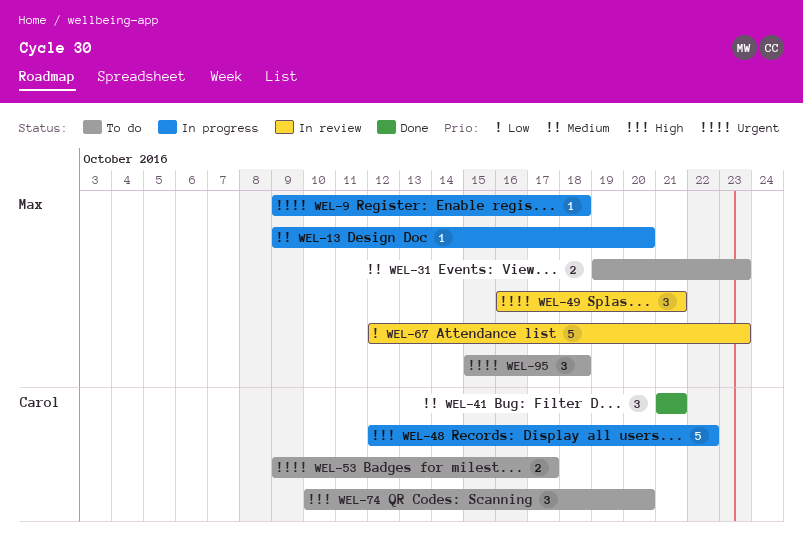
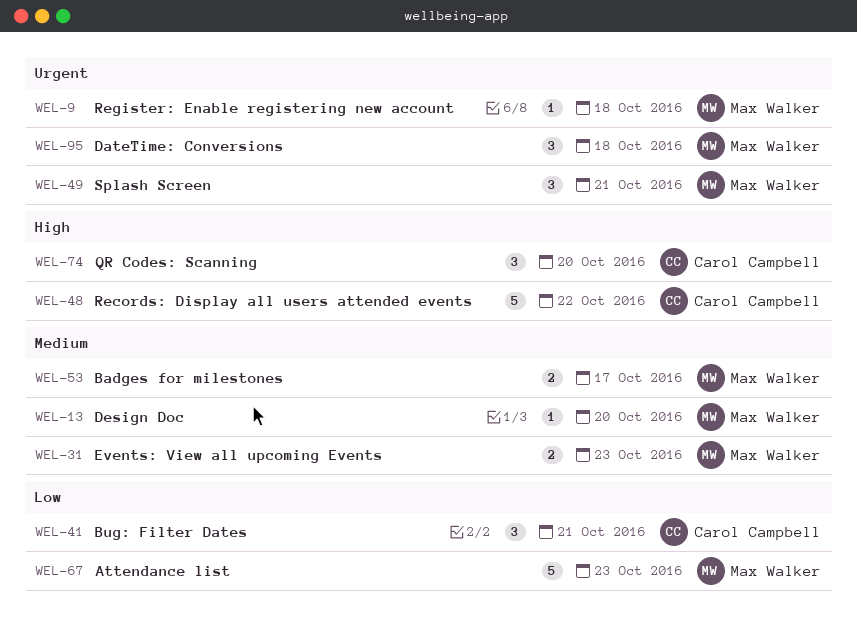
WEL-41, priority: Medium -> Low
WEL-53, owner: Carol Campbell -> Max Walker
WEL-53, priority: Urgent -> Medium

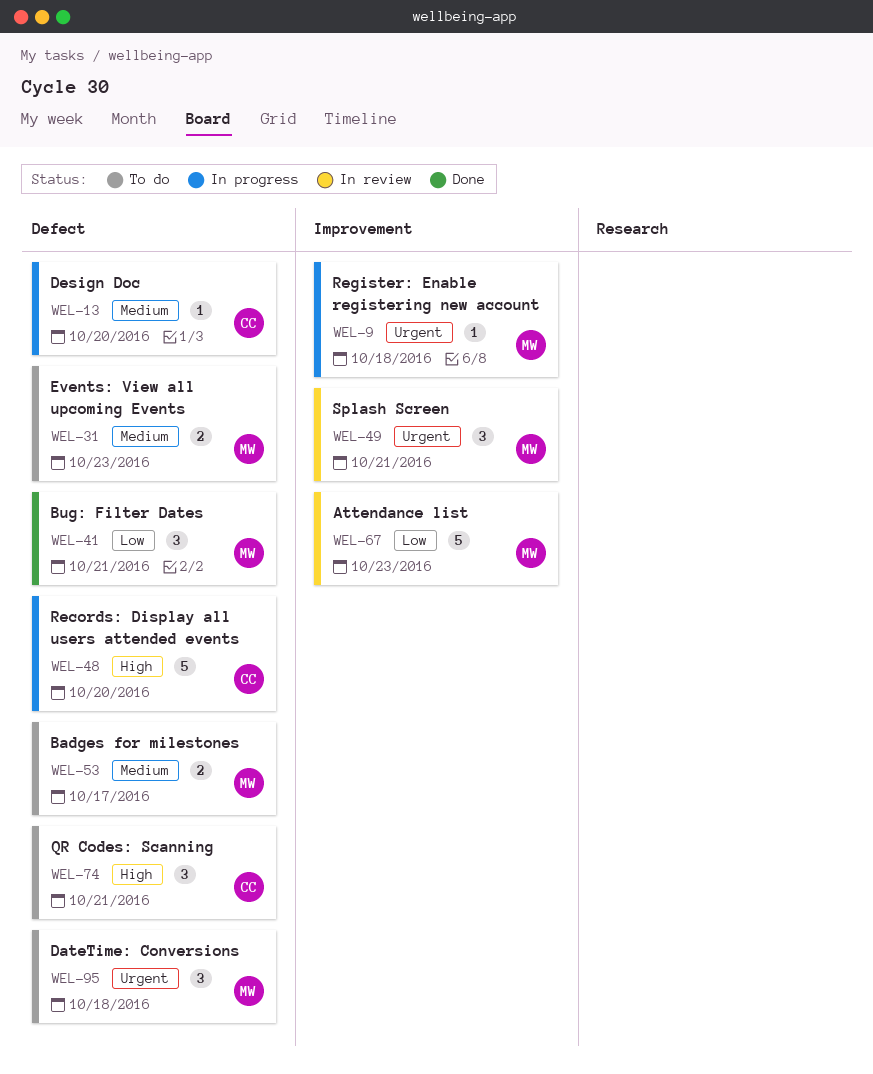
WEL-13, owner: Max Walker -> Carol Campbell
WEL-41, owner: Carol Campbell -> Max Walker
WEL-48, due: Oct 22 -> Oct 20
WEL-74, due: Oct 20 -> Oct 21

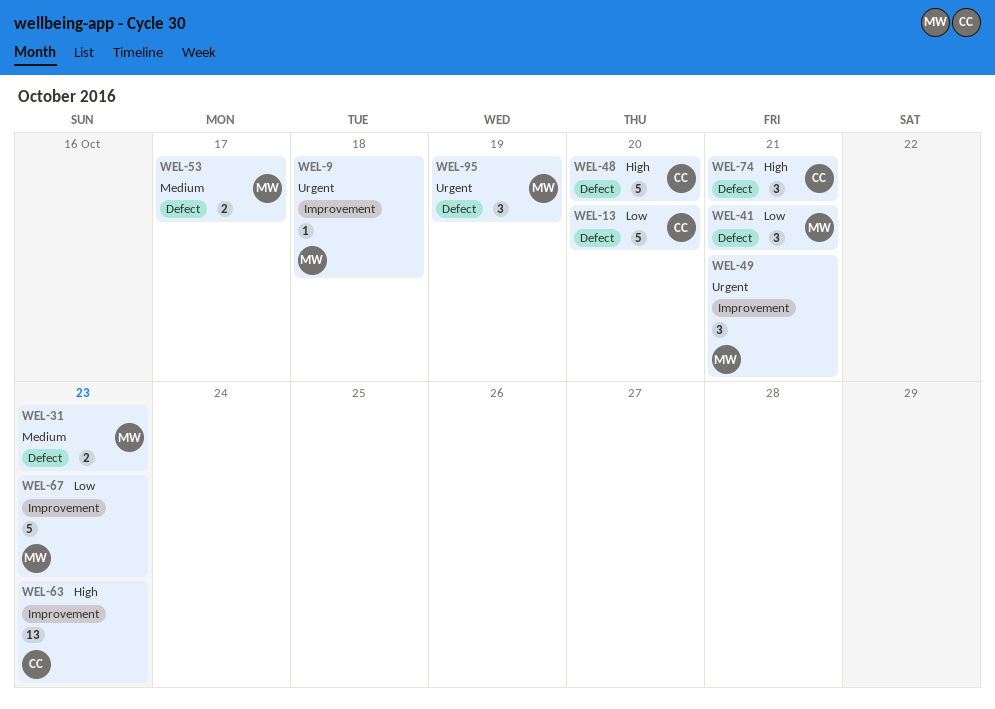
WEL-13, priority: Medium -> Low
WEL-13, estimate: 1 -> 5
WEL-63: none -> present
WEL-95, due: Oct 18 -> Oct 19

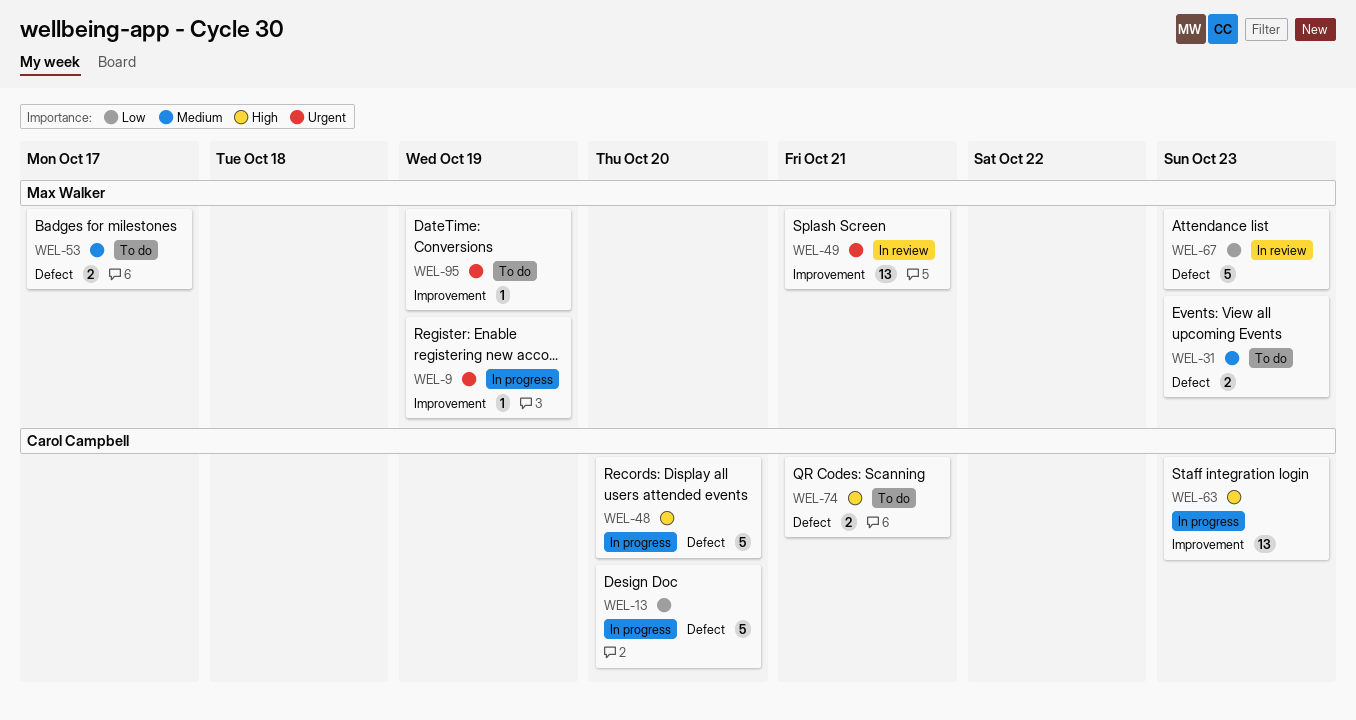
WEL-9, due: Oct 18 -> Oct 19
WEL-41: present -> none
WEL-49, estimate: 3 -> 13
WEL-67, label: Improvement -> Defect
WEL-74, estimate: 3 -> 2
WEL-95, label: Defect -> Improvement
WEL-95, estimate: 3 -> 1

